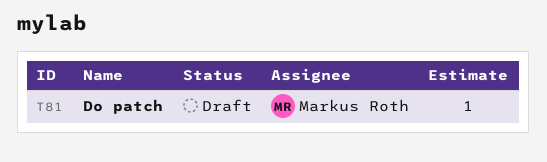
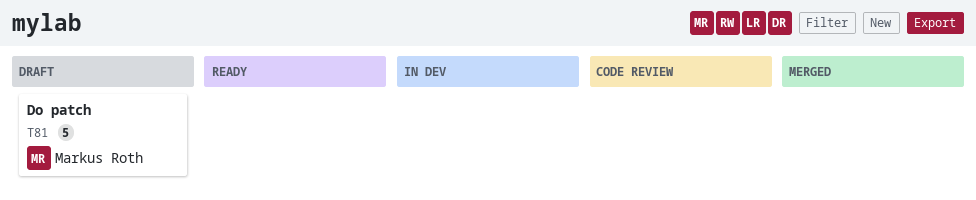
T81, estimate: 1 -> 5

